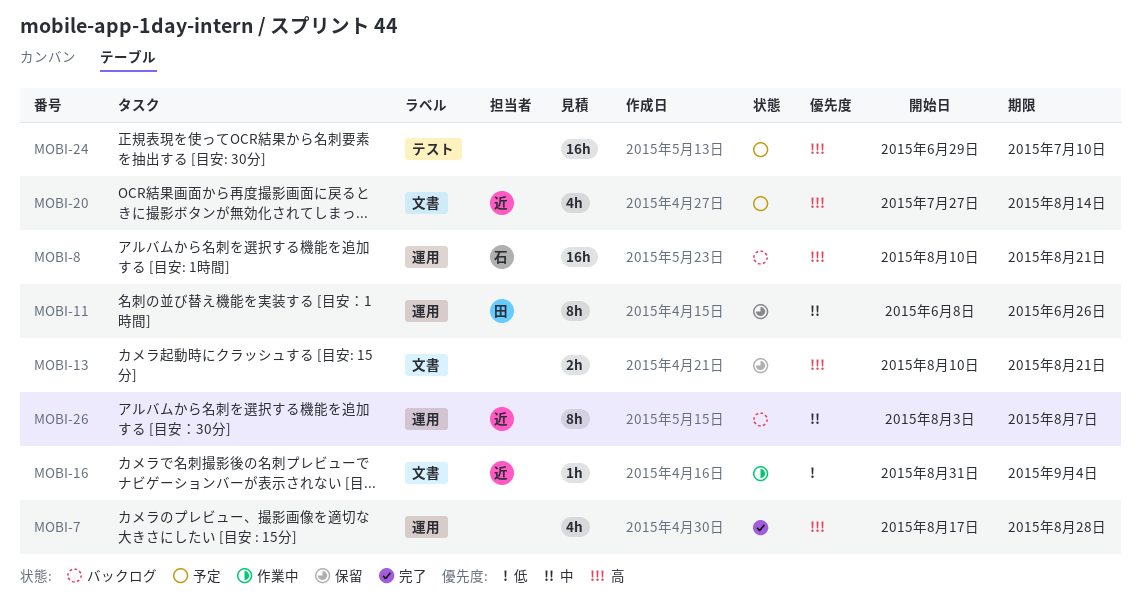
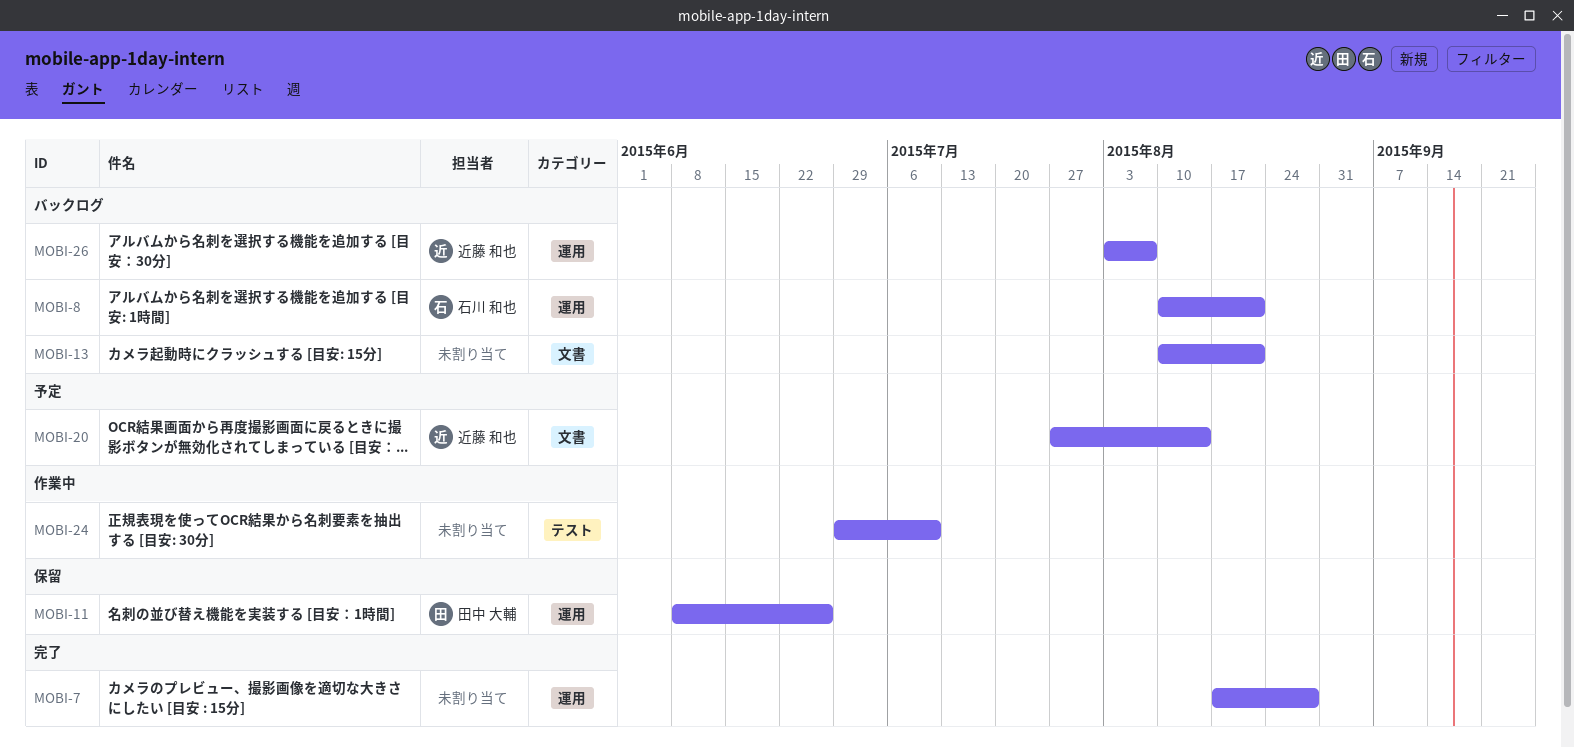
MOBI-13, status: 保留 -> バックログ
MOBI-16: present -> none
MOBI-24, status: 予定 -> 作業中

